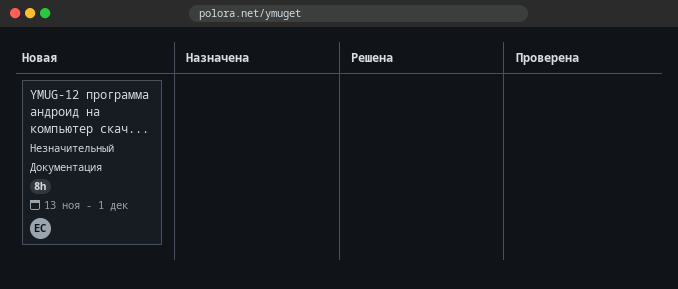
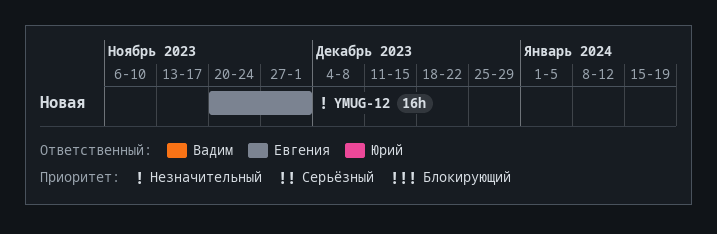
YMUG-12, estimate: 8h -> 16h
YMUG-12, start: Nov 13 -> Nov 20

